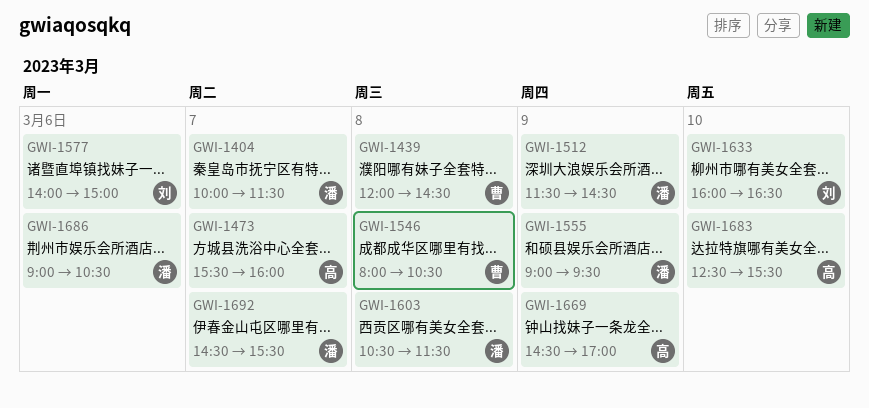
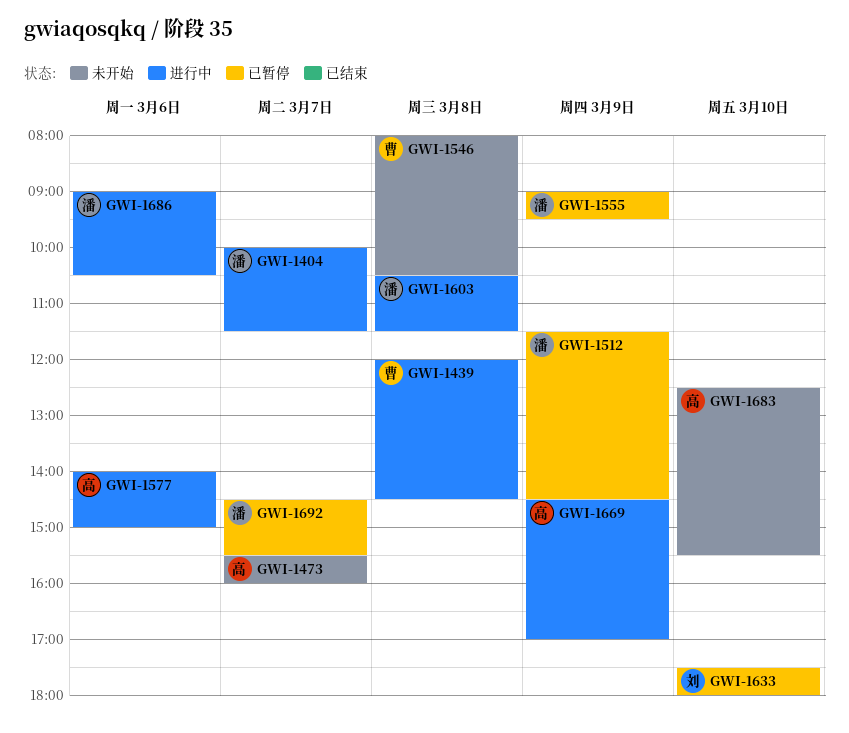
GWI-1577, owner: 刘 -> 高
GWI-1633, begins: 16:00 -> 17:30
GWI-1633, ends: 16:30 -> 18:00

